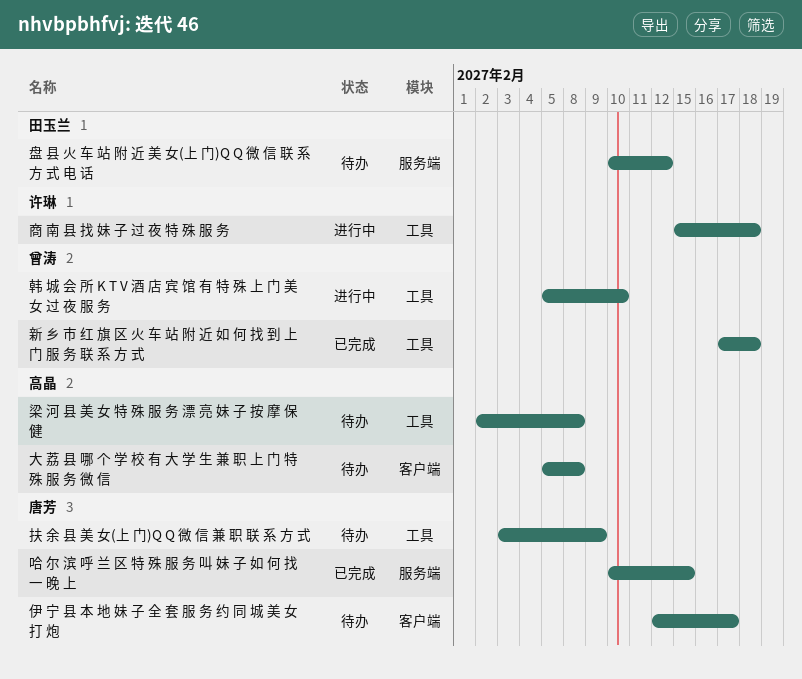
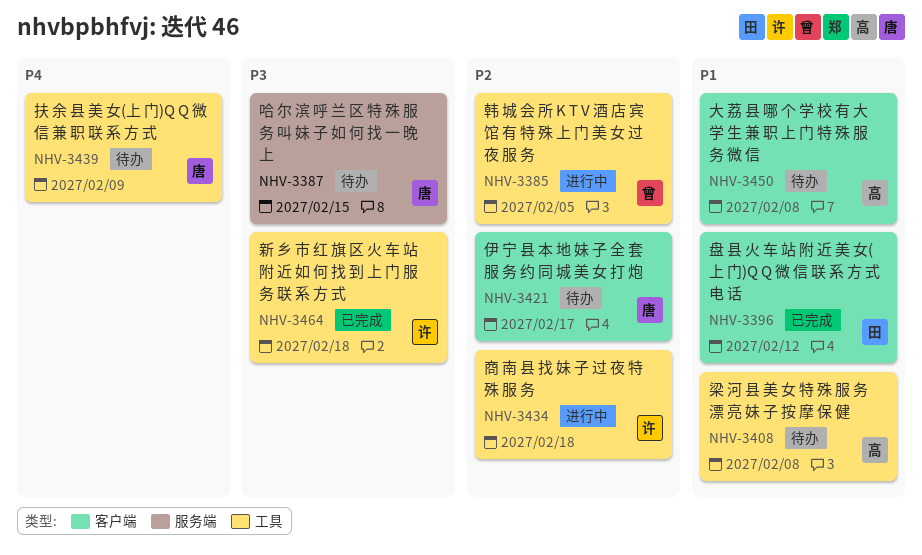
哈 尔 滨 呼 兰 区 特 殊 服 务 叫 妹 子 如 何 找 一 晚 上, status: 已完成 -> 待办
新 乡 市 红 旗 区 火 车 站 附 近 如 何 找 到 上 门 服 务 联 系 方 式, owner: 曾涛 -> 许琳
盘 县 火 车 站 附 近 美 女(上 门)Q Q 微 信 联 系 方 式 电 话, status: 待办 -> 已完成
盘 县 火 车 站 附 近 美 女(上 门)Q Q 微 信 联 系 方 式 电 话, label: 服务端 -> 客户端
韩 城 会 所 K T V 酒 店 宾 馆 有 特 殊 上 门 美 女 过 夜 服 务, due: Feb 10 -> Feb 5

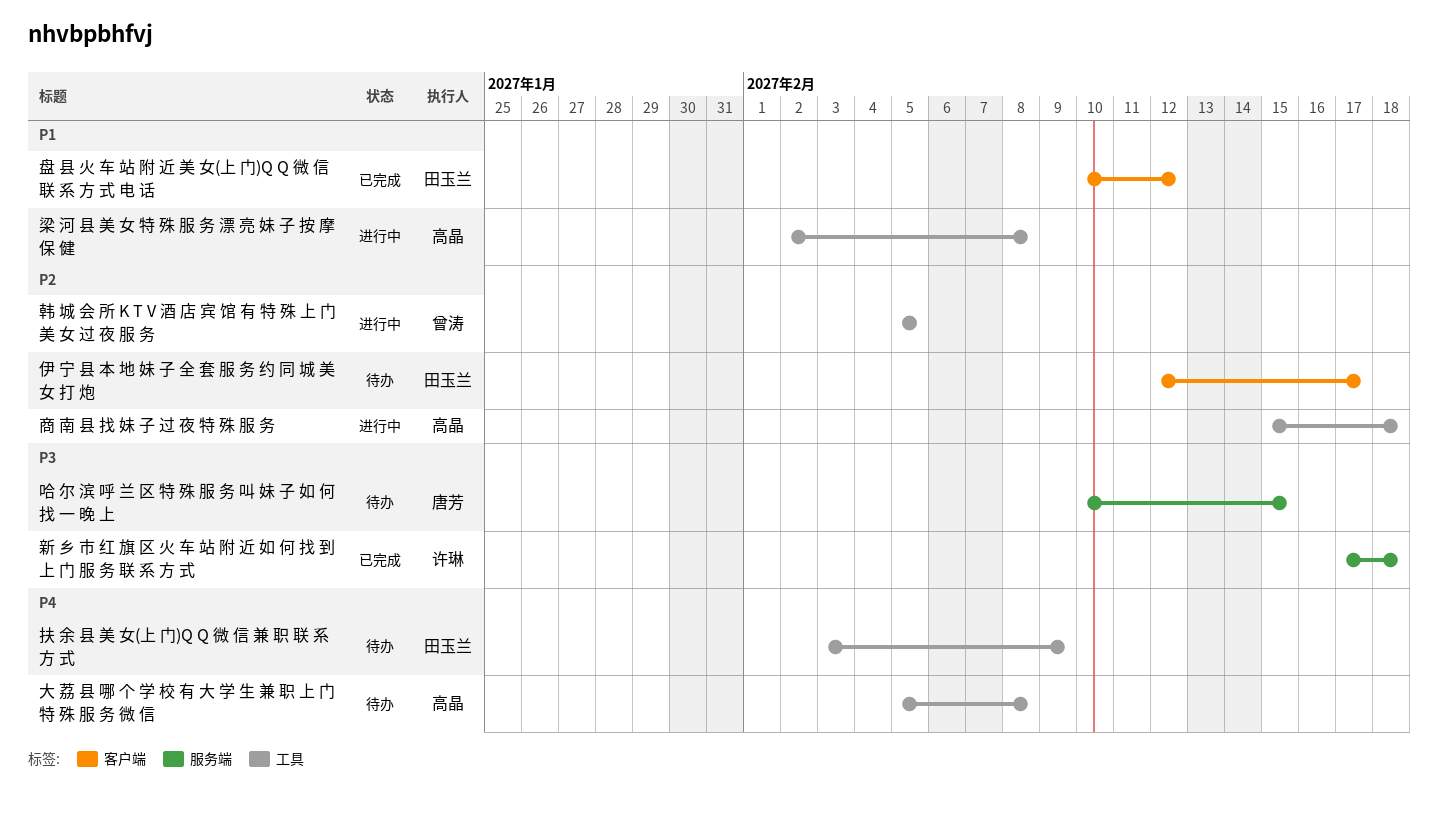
伊 宁 县 本 地 妹 子 全 套 服 务 约 同 城 美 女 打 炮, owner: 唐芳 -> 田玉兰
商 南 县 找 妹 子 过 夜 特 殊 服 务, owner: 许琳 -> 高晶
大 荔 县 哪 个 学 校 有 大 学 生 兼 职 上 门 特 殊 服 务 微 信, priority: P1 -> P4
大 荔 县 哪 个 学 校 有 大 学 生 兼 职 上 门 特 殊 服 务 微 信, label: 客户端 -> 工具
扶 余 县 美 女(上 门)Q Q 微 信 兼 职 联 系 方 式, owner: 唐芳 -> 田玉兰
新 乡 市 红 旗 区 火 车 站 附 近 如 何 找 到 上 门 服 务 联 系 方 式, label: 工具 -> 服务端
梁 河 县 美 女 特 殊 服 务 漂 亮 妹 子 按 摩 保 健, status: 待办 -> 进行中

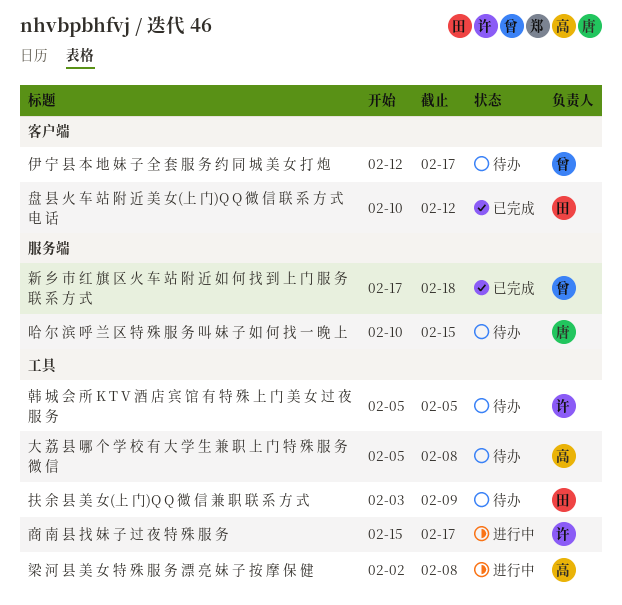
伊 宁 县 本 地 妹 子 全 套 服 务 约 同 城 美 女 打 炮, owner: 田玉兰 -> 曾涛
商 南 县 找 妹 子 过 夜 特 殊 服 务, owner: 高晶 -> 许琳
商 南 县 找 妹 子 过 夜 特 殊 服 务, due: Feb 18 -> Feb 17
新 乡 市 红 旗 区 火 车 站 附 近 如 何 找 到 上 门 服 务 联 系 方 式, owner: 许琳 -> 曾涛
韩 城 会 所 K T V 酒 店 宾 馆 有 特 殊 上 门 美 女 过 夜 服 务, status: 进行中 -> 待办
韩 城 会 所 K T V 酒 店 宾 馆 有 特 殊 上 门 美 女 过 夜 服 务, owner: 曾涛 -> 许琳

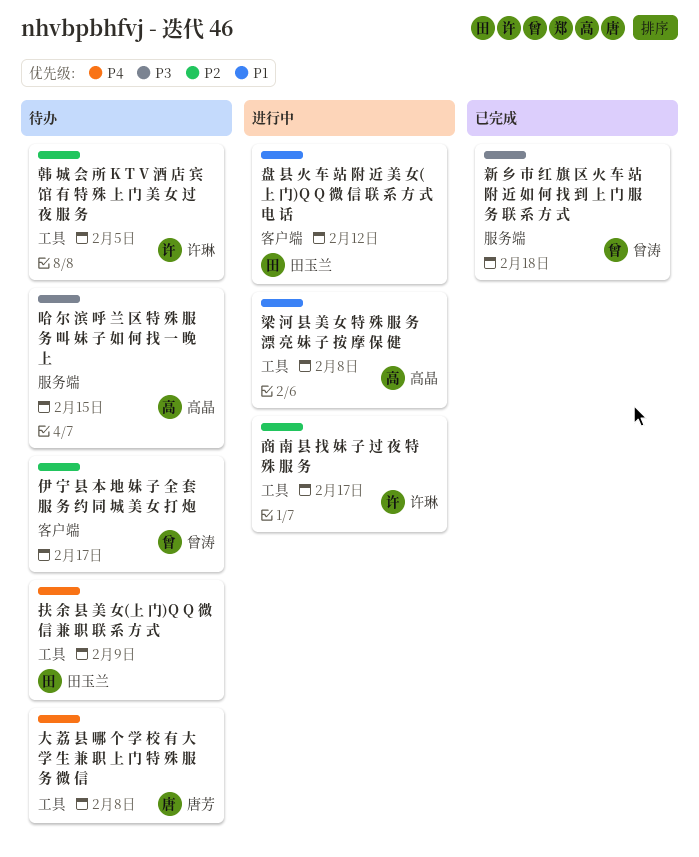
哈 尔 滨 呼 兰 区 特 殊 服 务 叫 妹 子 如 何 找 一 晚 上, owner: 唐芳 -> 高晶
大 荔 县 哪 个 学 校 有 大 学 生 兼 职 上 门 特 殊 服 务 微 信, owner: 高晶 -> 唐芳
盘 县 火 车 站 附 近 美 女(上 门)Q Q 微 信 联 系 方 式 电 话, status: 已完成 -> 进行中

